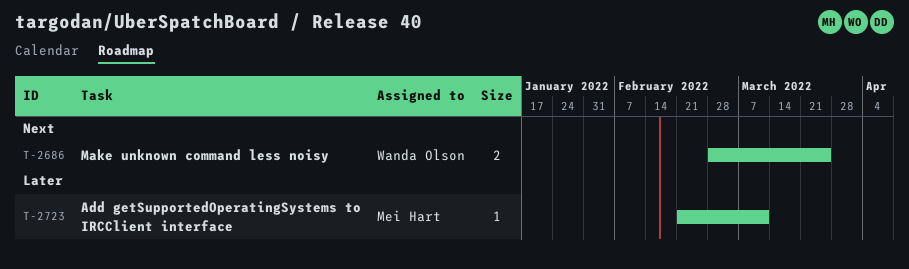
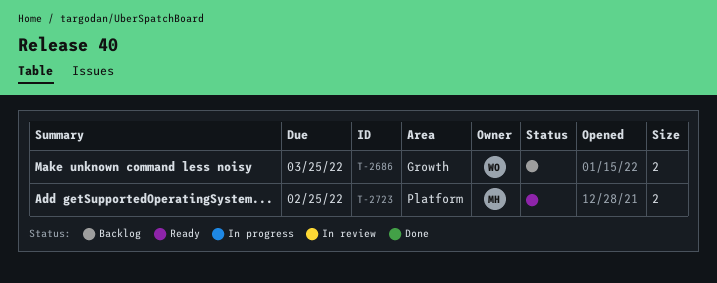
T-2723, estimate: 1 -> 2
T-2723, due: Mar 11 -> Feb 25

